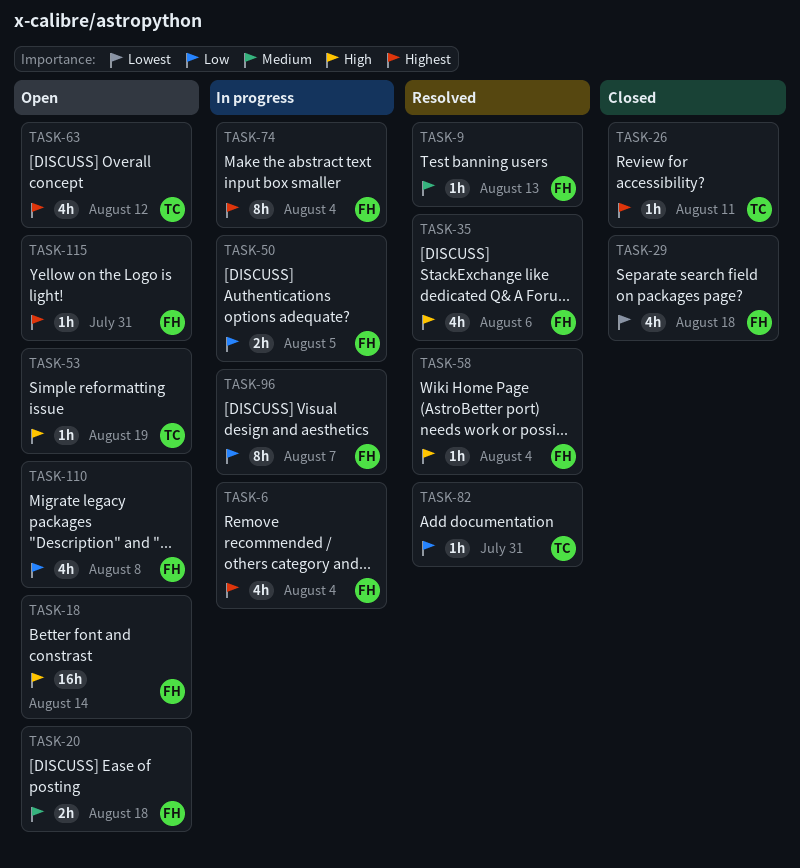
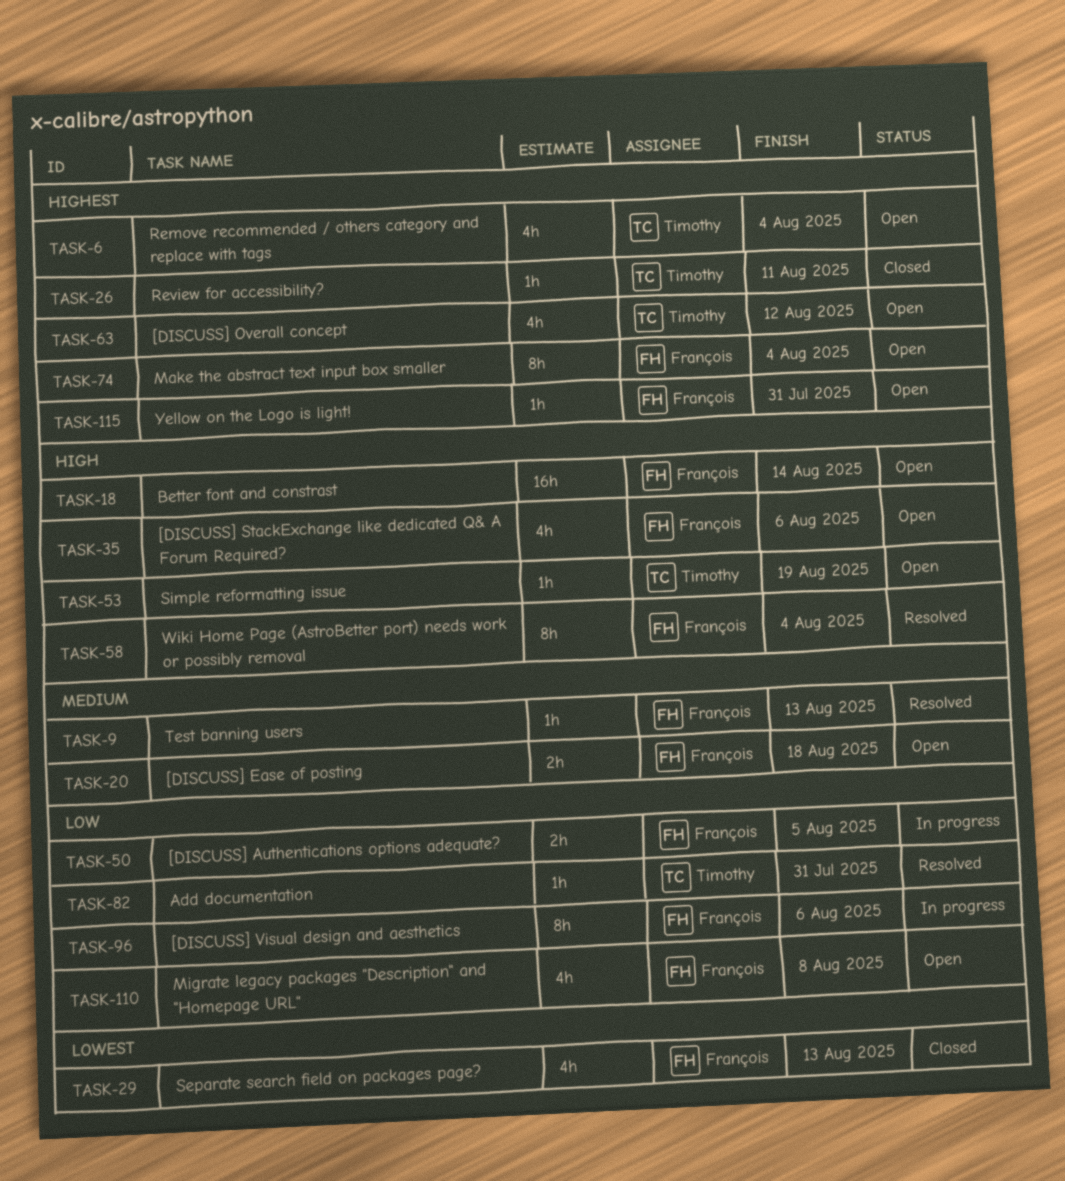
TASK-6, status: In progress -> Open
TASK-6, owner: François -> Timothy
TASK-29, due: Aug 18 -> Aug 13
TASK-35, status: Resolved -> Open
TASK-58, estimate: 1h -> 8h
TASK-74, status: In progress -> Open
TASK-96, due: Aug 7 -> Aug 6

